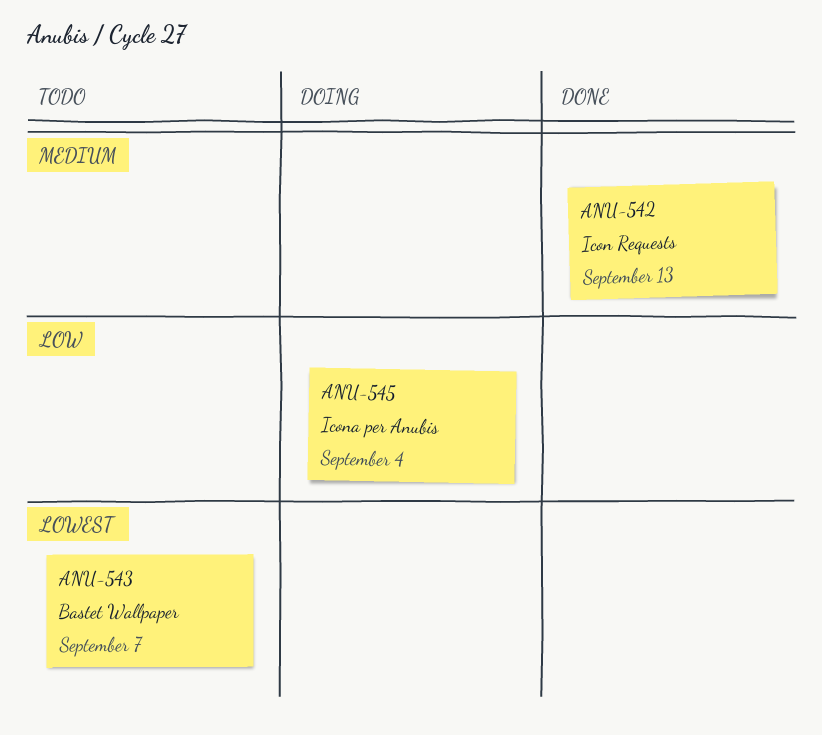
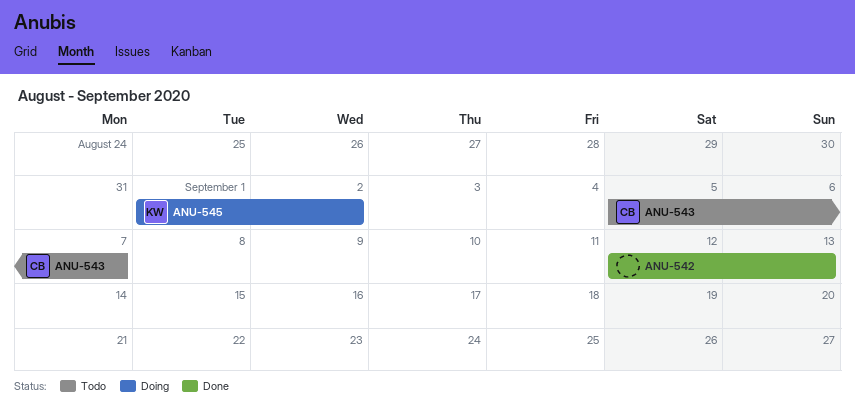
ANU-545, due: Sep 4 -> Sep 2

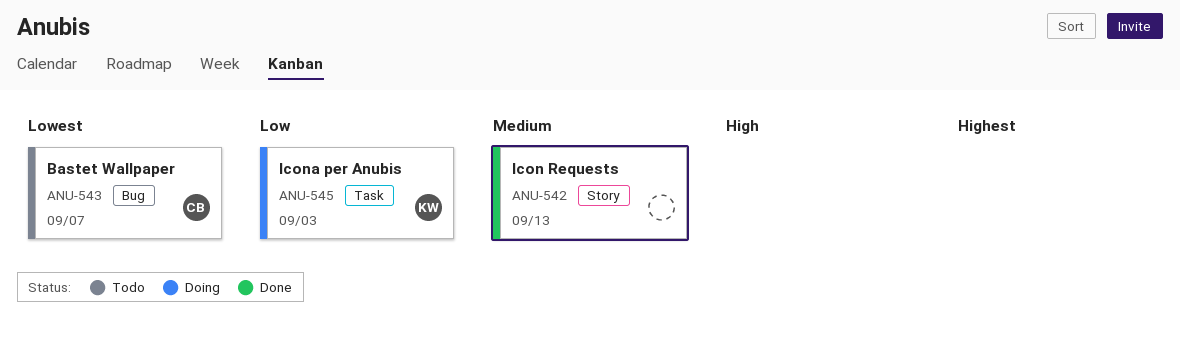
ANU-545, due: Sep 2 -> Sep 3

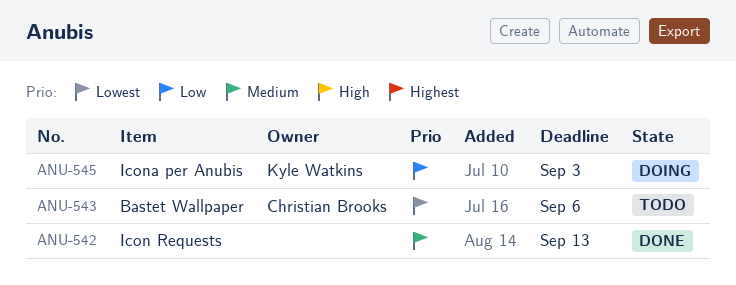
ANU-543, due: Sep 7 -> Sep 6

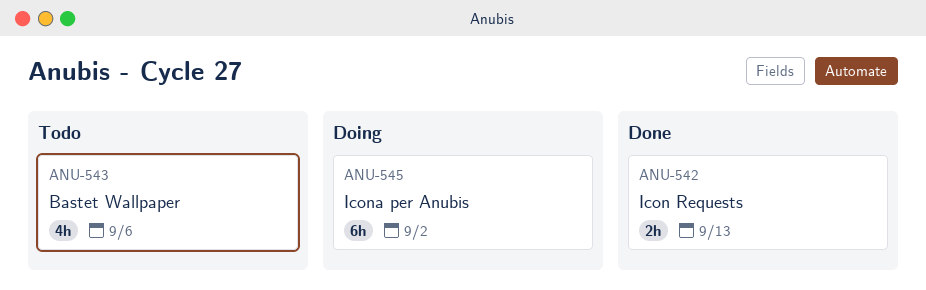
ANU-545, due: Sep 3 -> Sep 2

